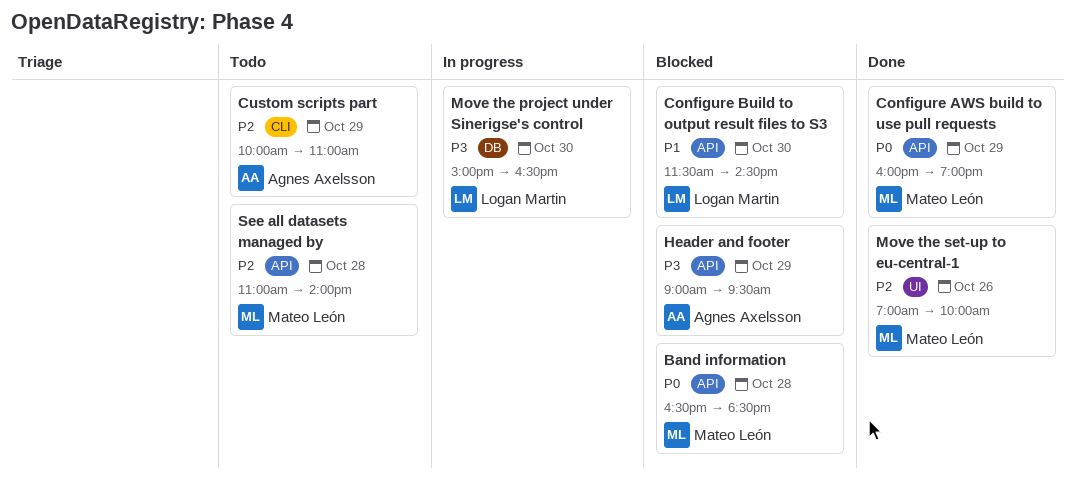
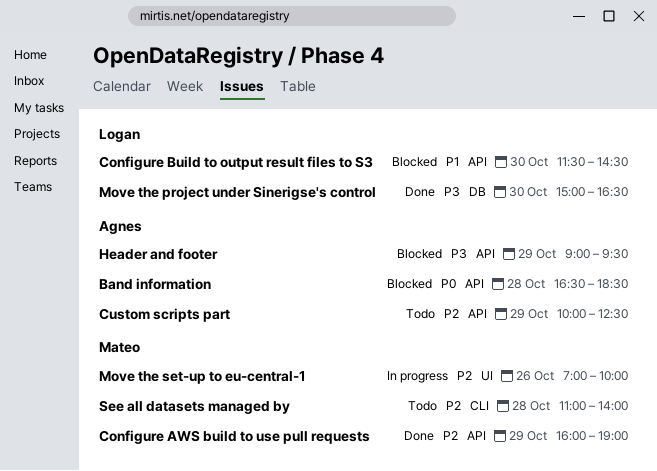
Band information, owner: Mateo León -> Agnes Axelsson
Configure AWS build to use pull requests, priority: P0 -> P2
Custom scripts part, label: CLI -> API
Custom scripts part, ends: 11:00 -> 12:30
Move the project under Sinerigse's control, status: In progress -> Done
Move the set-up to eu-central-1, status: Done -> In progress
See all datasets managed by, label: API -> CLI

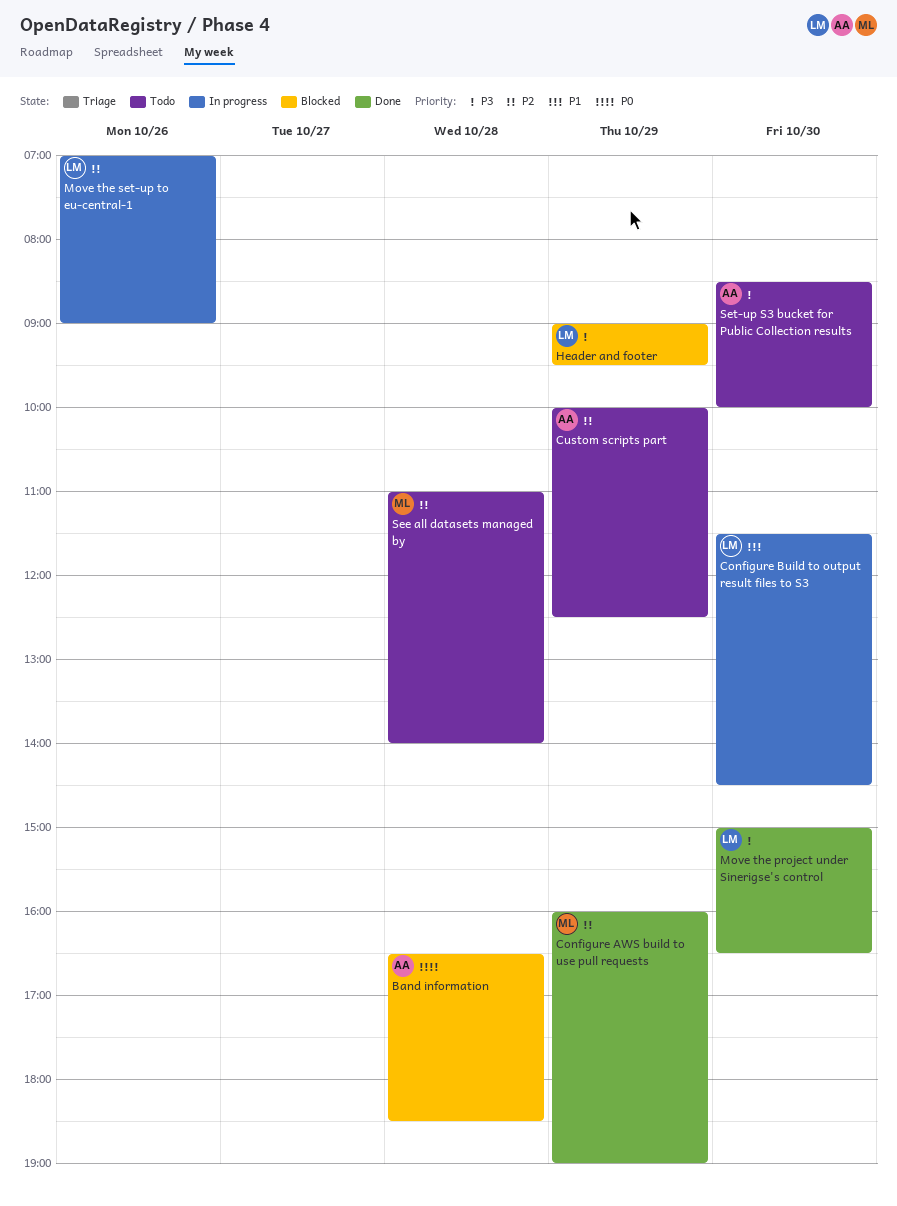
Configure Build to output result files to S3, status: Blocked -> In progress
Header and footer, owner: Agnes -> Logan
Move the set-up to eu-central-1, owner: Mateo -> Logan
Move the set-up to eu-central-1, ends: 10:00 -> 09:00
Set-up S3 bucket for Public Collection results: none -> present

